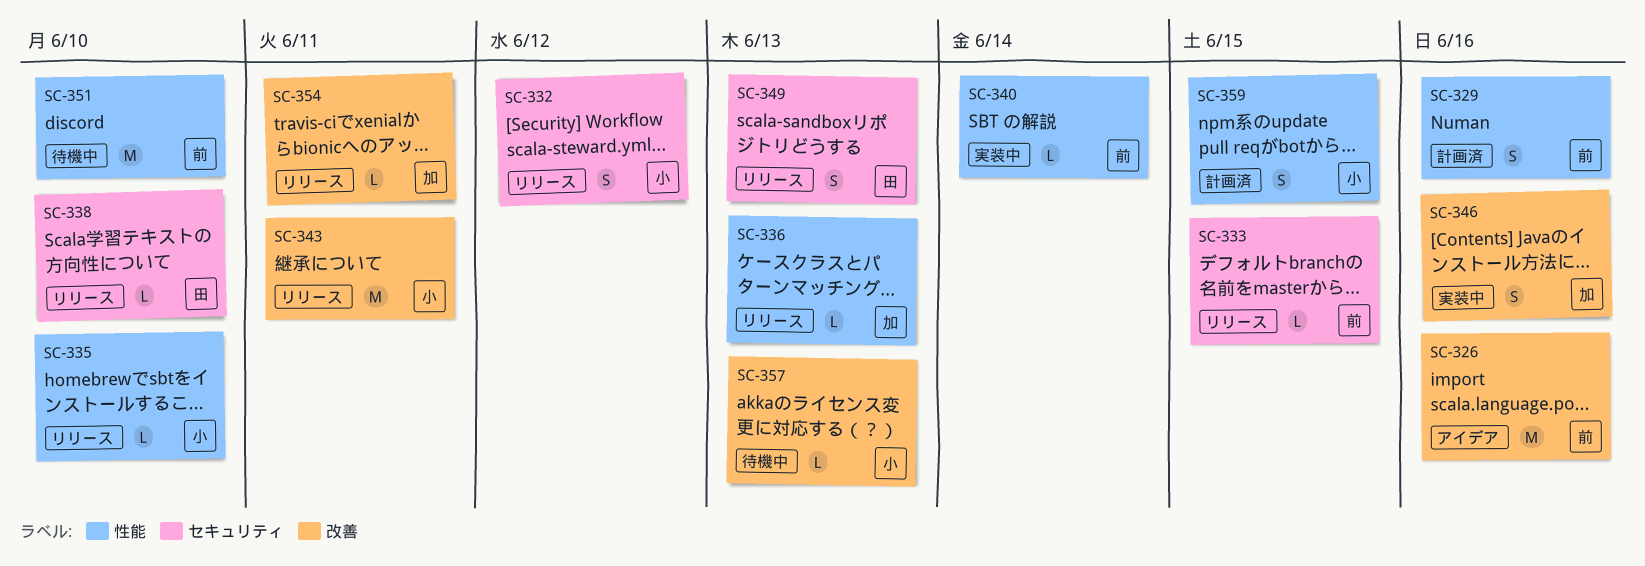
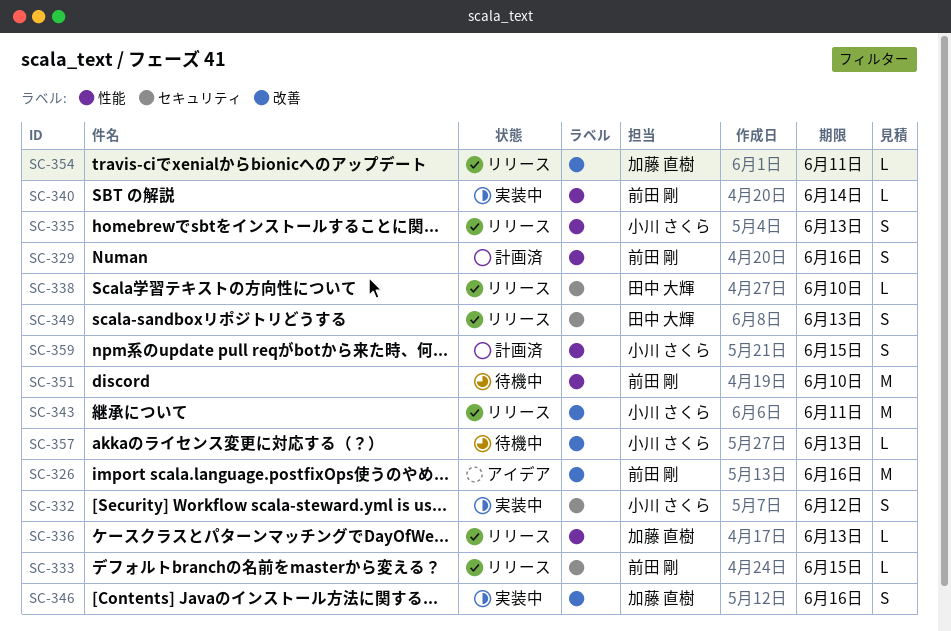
SC-332, status: リリース -> 実装中
SC-335, estimate: L -> S
SC-335, due: Jun 10 -> Jun 13

